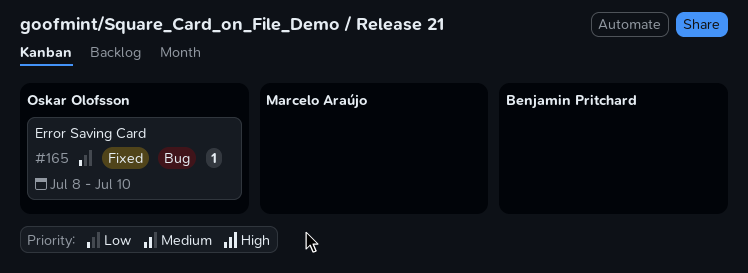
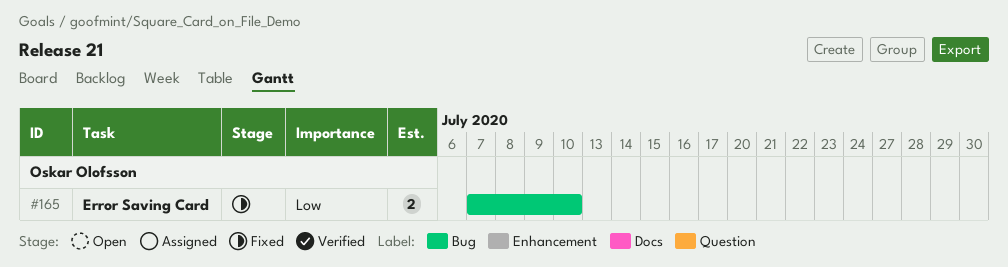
#165, estimate: 1 -> 2
#165, start: Jul 8 -> Jul 7

